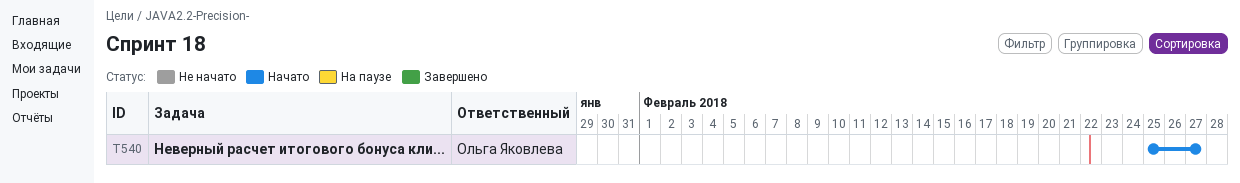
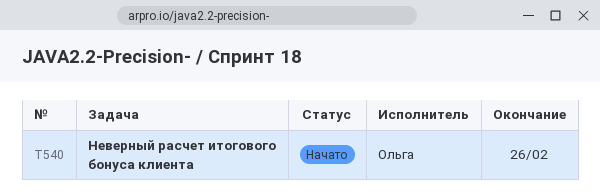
T540, due: Feb 27 -> Feb 26

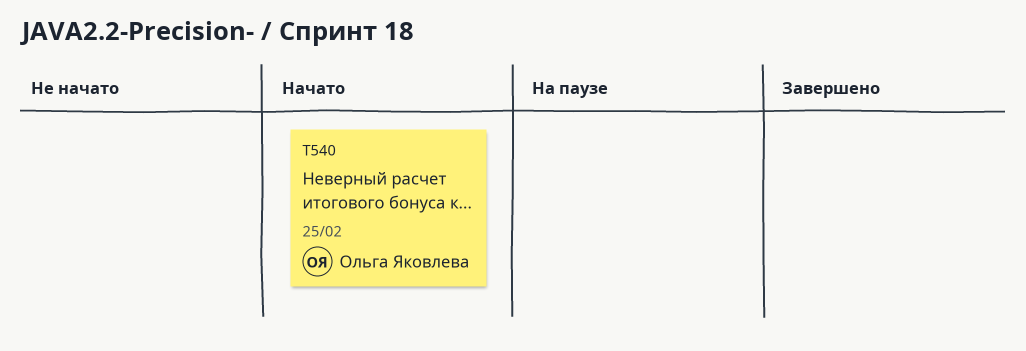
T540, due: Feb 26 -> Feb 25

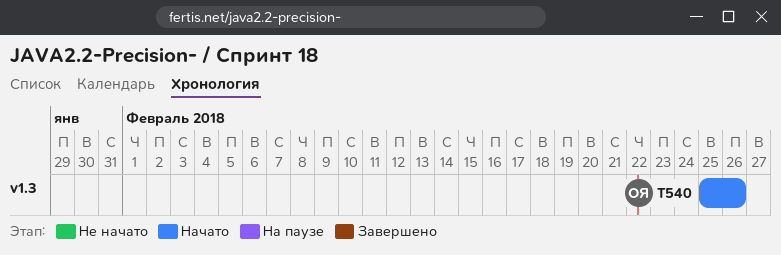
T540, due: Feb 25 -> Feb 26

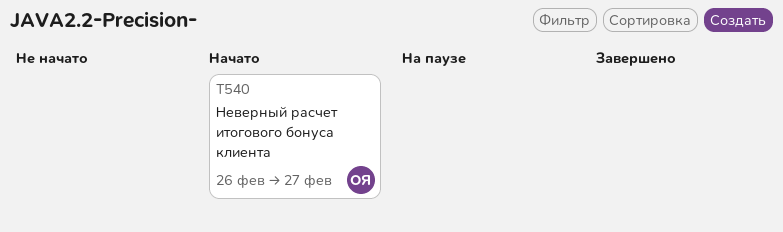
T540, start: Feb 25 -> Feb 26
T540, due: Feb 26 -> Feb 27

